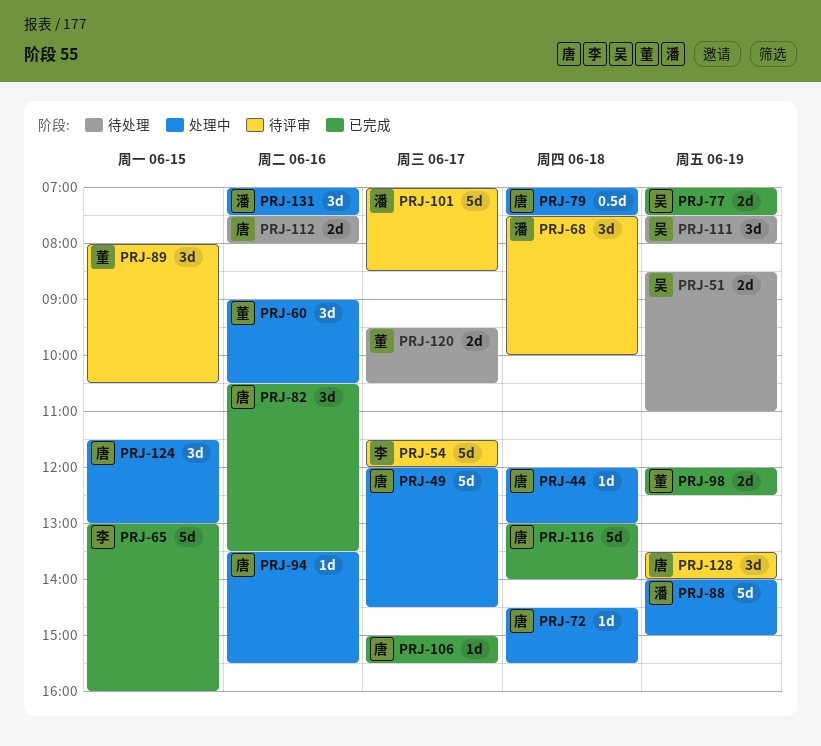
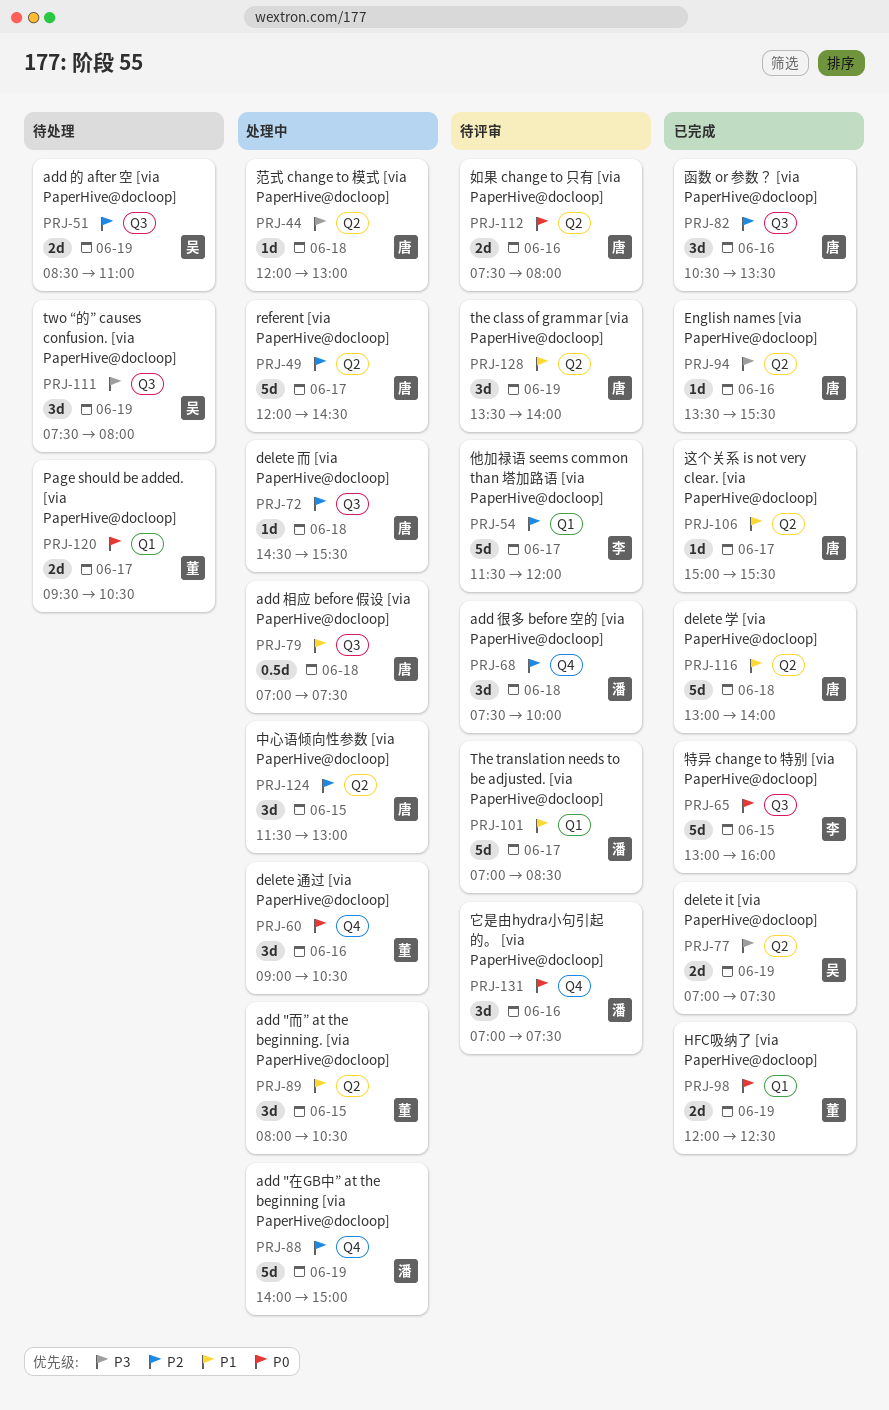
PRJ-89, status: 待评审 -> 处理中
PRJ-94, status: 处理中 -> 已完成
PRJ-112, status: 待处理 -> 待评审
PRJ-131, status: 处理中 -> 待评审

